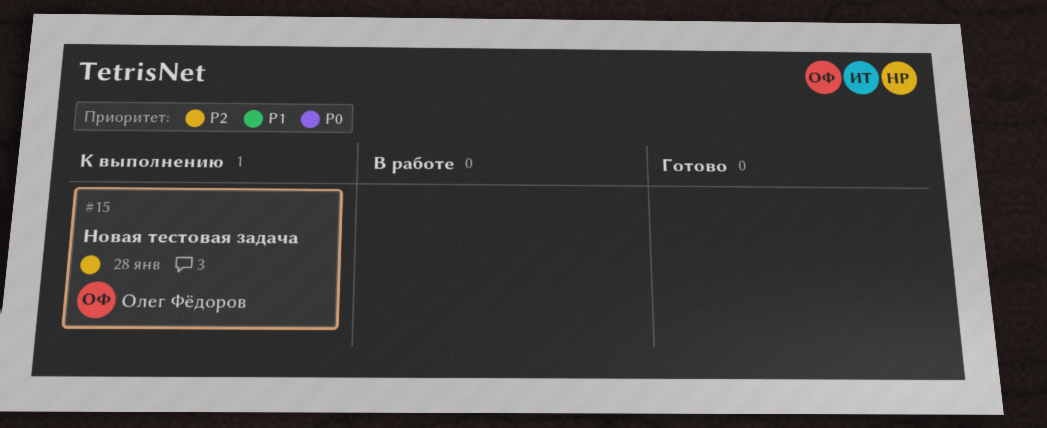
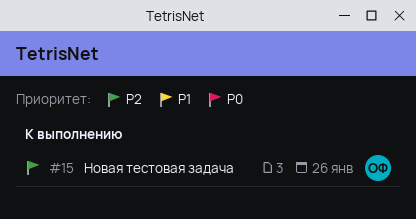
#15, due: Jan 28 -> Jan 26

